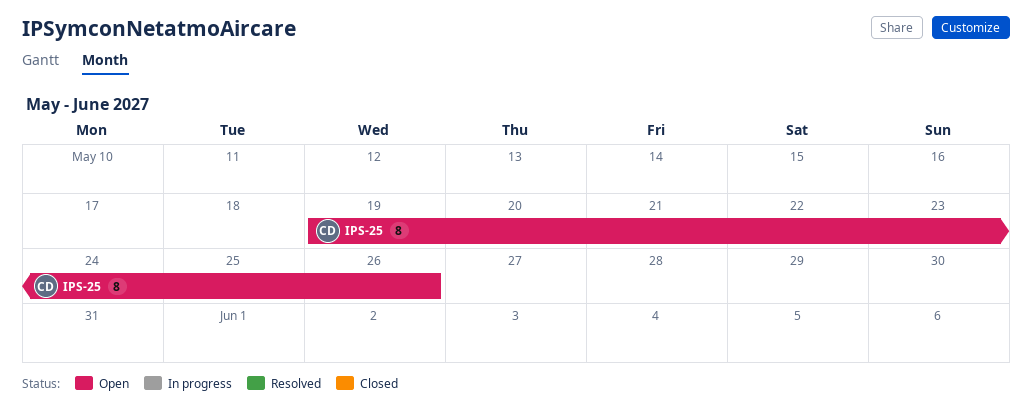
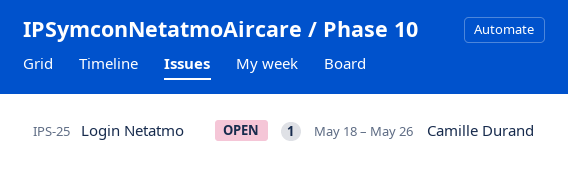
IPS-25, estimate: 8 -> 1
IPS-25, start: May 19 -> May 18

